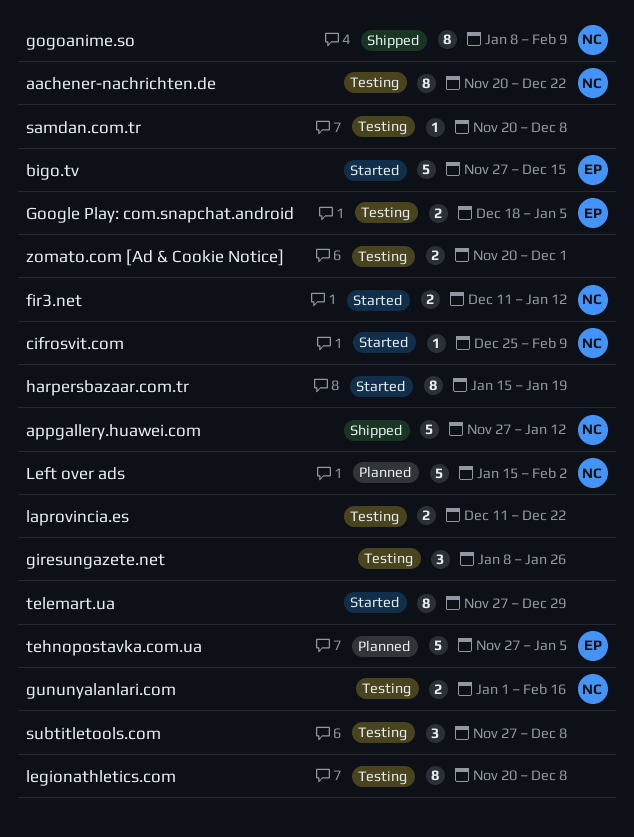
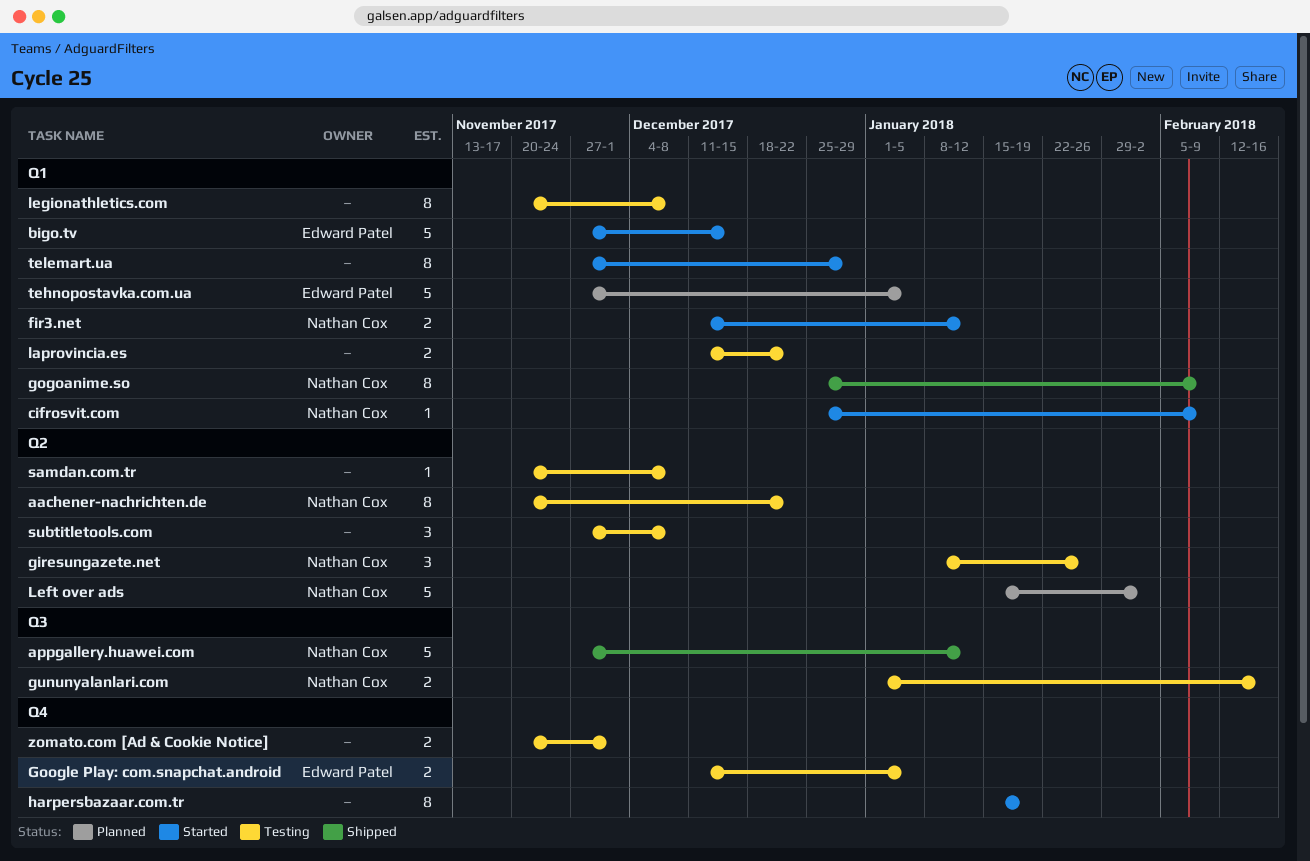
giresungazete.net, owner: none -> Nathan Cox
gogoanime.so, start: Jan 8 -> Dec 25
Google Play: com.snapchat.android, start: Dec 18 -> Dec 11

